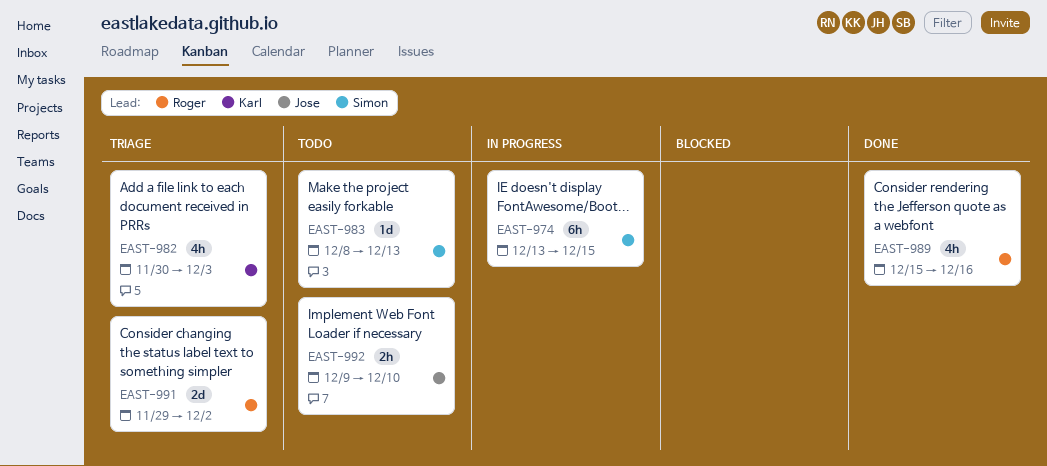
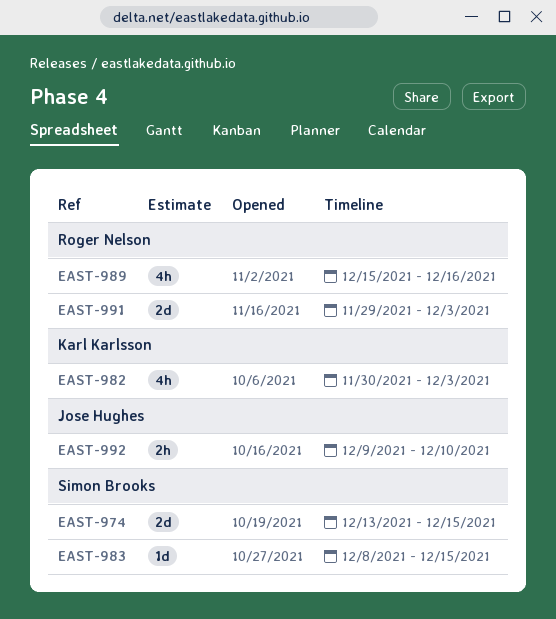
EAST-974, estimate: 6h -> 2d
EAST-983, due: Dec 13 -> Dec 15
EAST-991, due: Dec 2 -> Dec 3

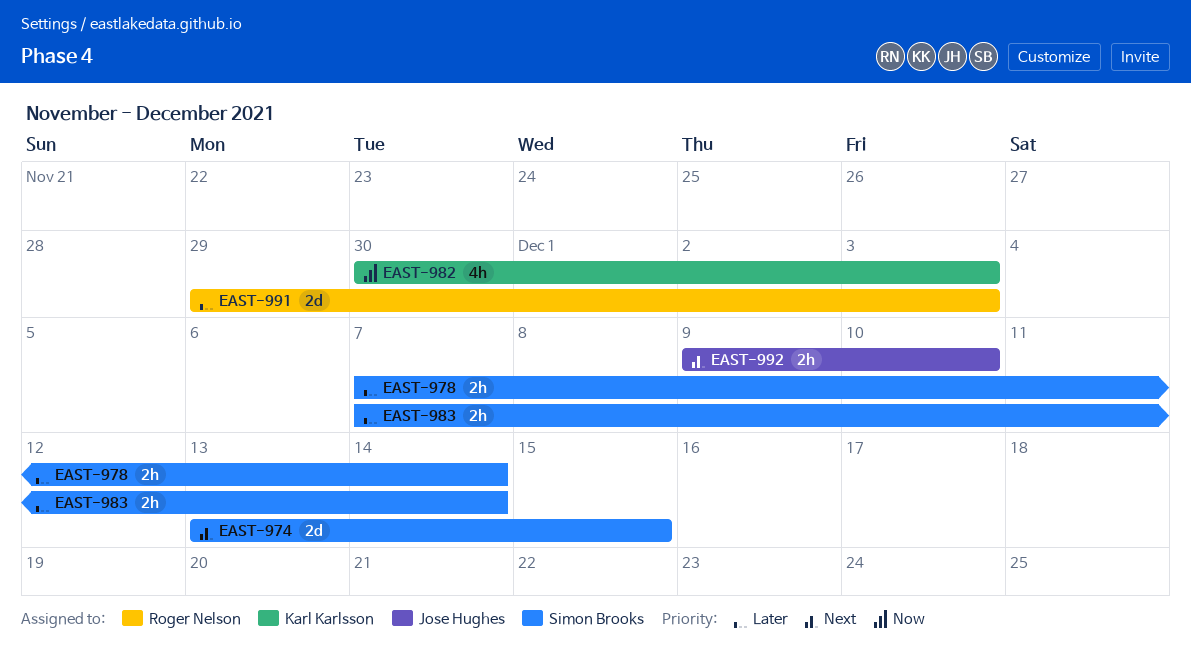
EAST-978: none -> present
EAST-983, estimate: 1d -> 2h
EAST-983, start: Dec 8 -> Dec 7
EAST-983, due: Dec 15 -> Dec 14
EAST-989: present -> none

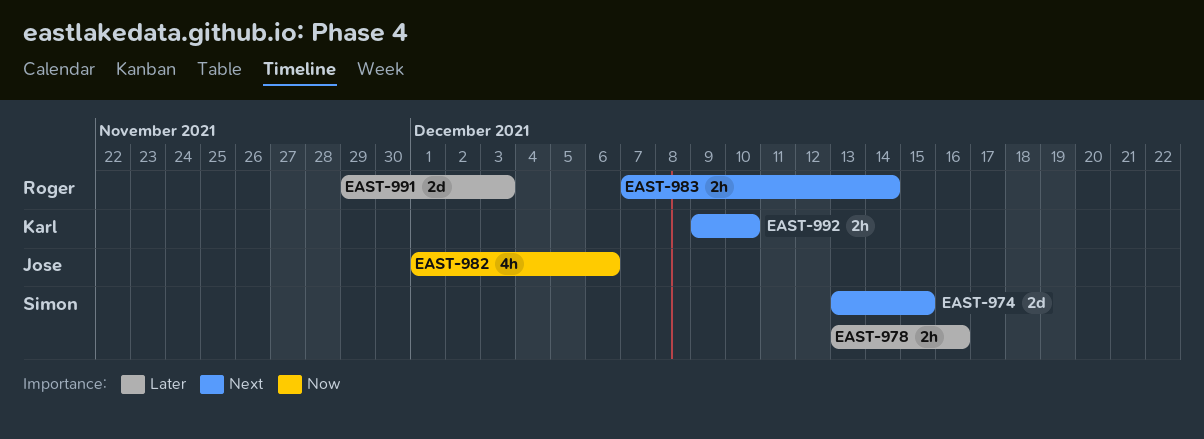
EAST-978, start: Dec 7 -> Dec 13
EAST-978, due: Dec 14 -> Dec 16
EAST-982, owner: Karl Karlsson -> Jose Hughes
EAST-982, start: Nov 30 -> Dec 1
EAST-982, due: Dec 3 -> Dec 6
EAST-983, owner: Simon Brooks -> Roger Nelson
EAST-983, priority: Later -> Next
EAST-992, owner: Jose Hughes -> Karl Karlsson

